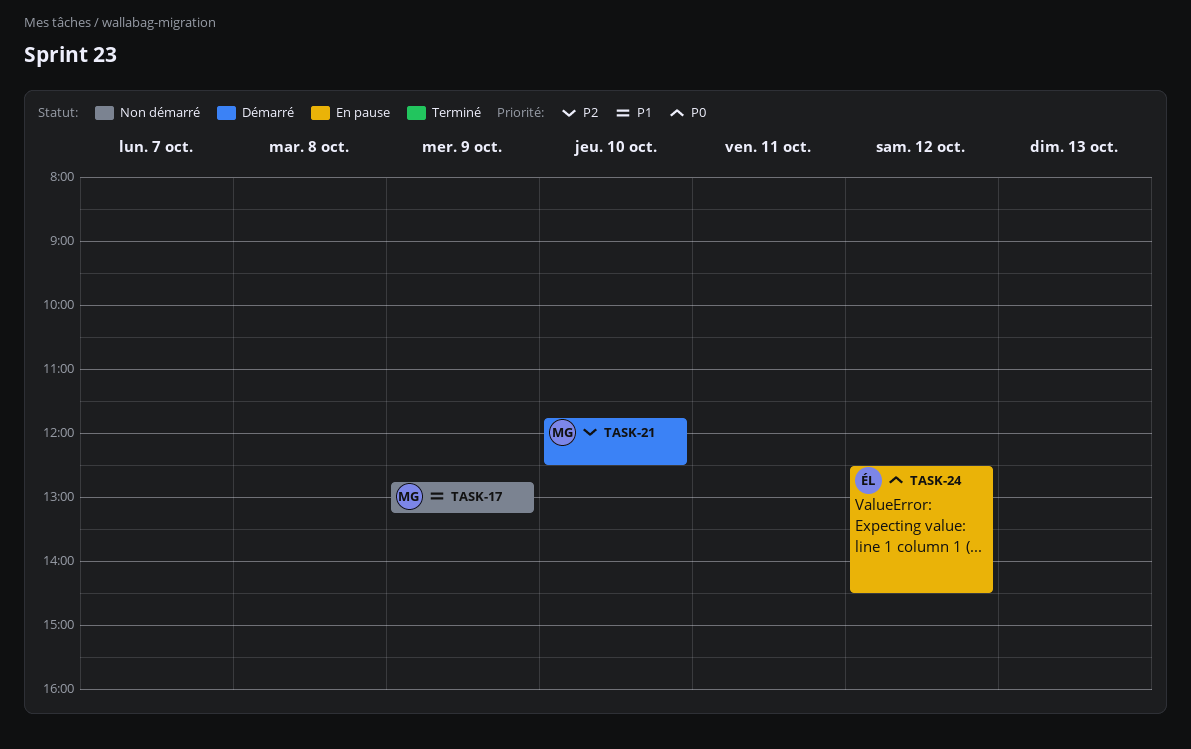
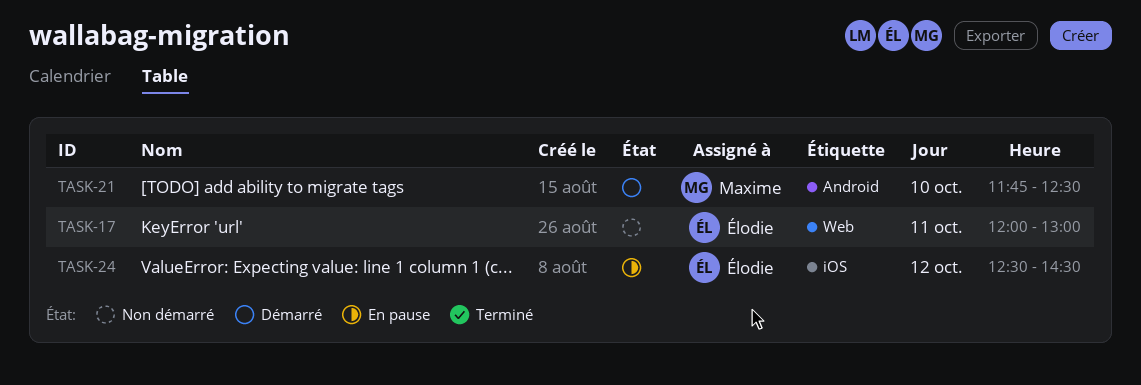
TASK-17, owner: Maxime -> Élodie
TASK-17, day: Oct 9 -> Oct 11
TASK-17, begins: 12:45 -> 12:00
TASK-17, ends: 13:15 -> 13:00

